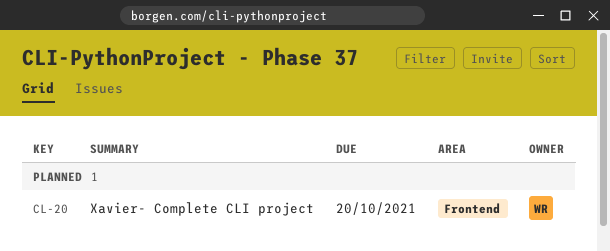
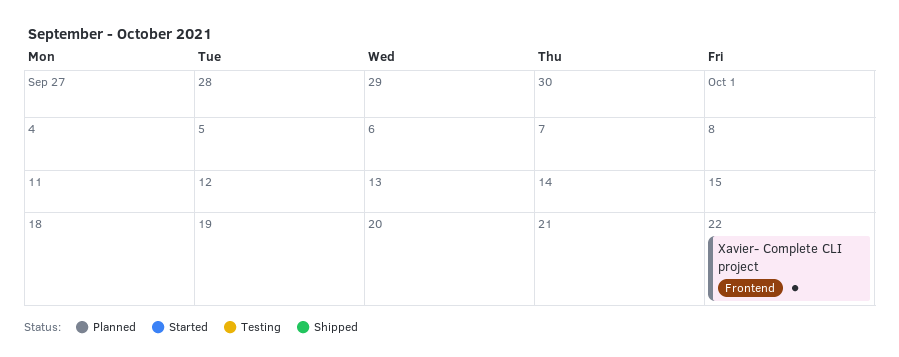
Xavier- Complete CLI project, due: Oct 20 -> Oct 22

